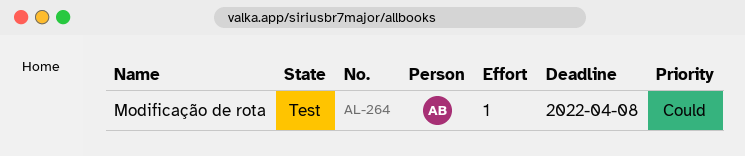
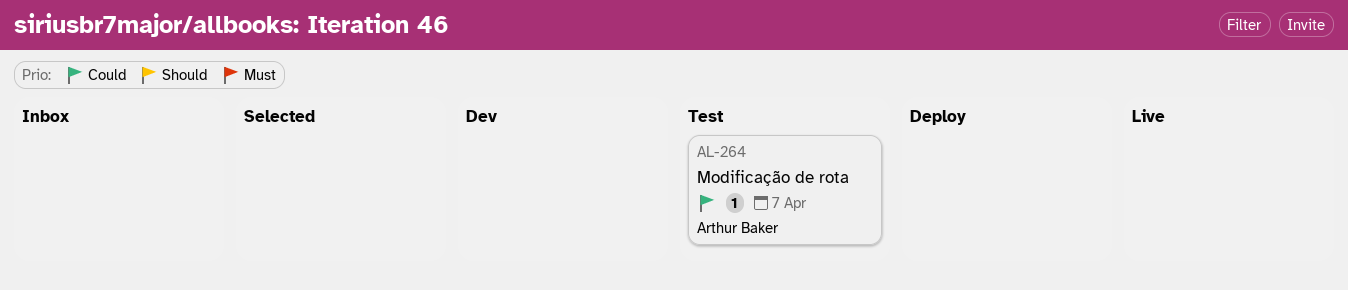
AL-264, due: Apr 8 -> Apr 7

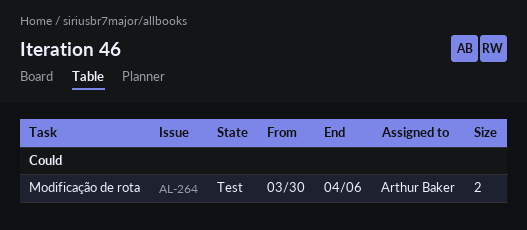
AL-264, estimate: 1 -> 2
AL-264, due: Apr 7 -> Apr 6

